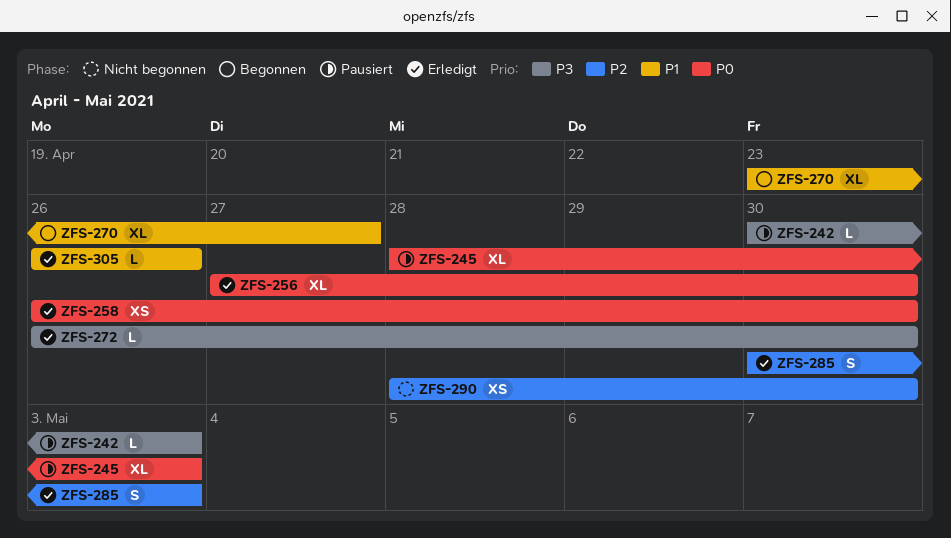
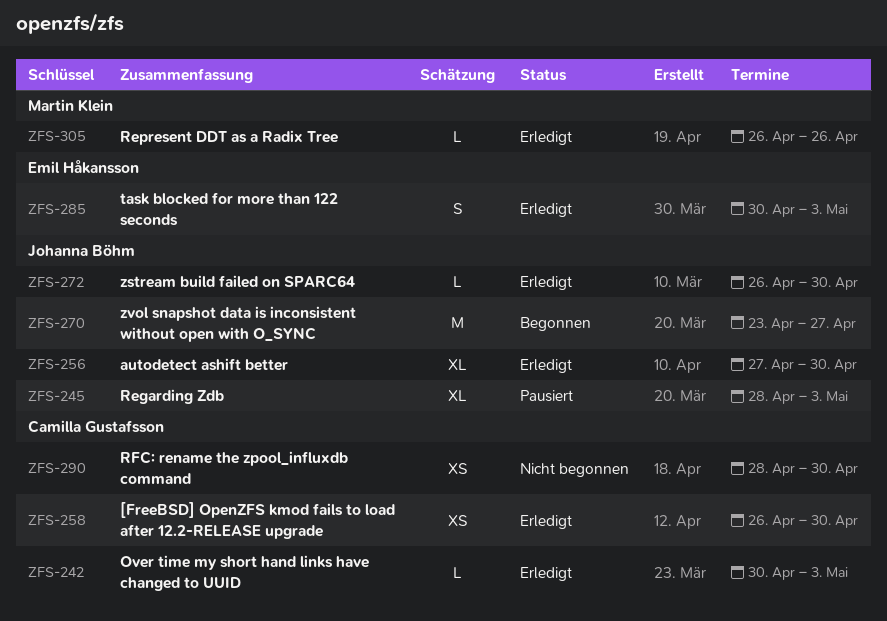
ZFS-242, status: Pausiert -> Erledigt
ZFS-270, estimate: XL -> M

